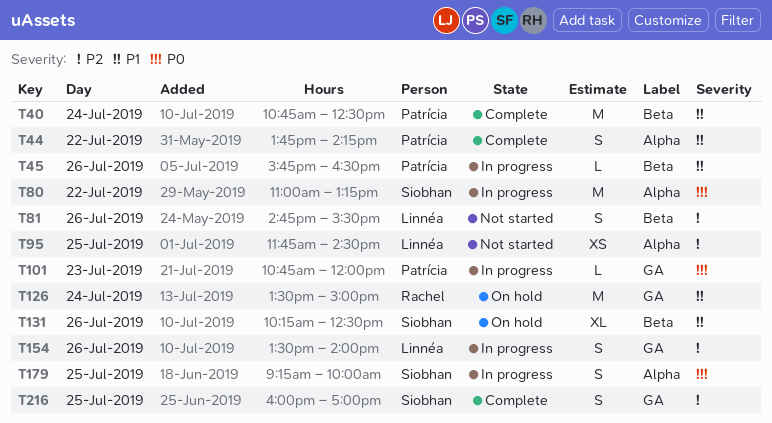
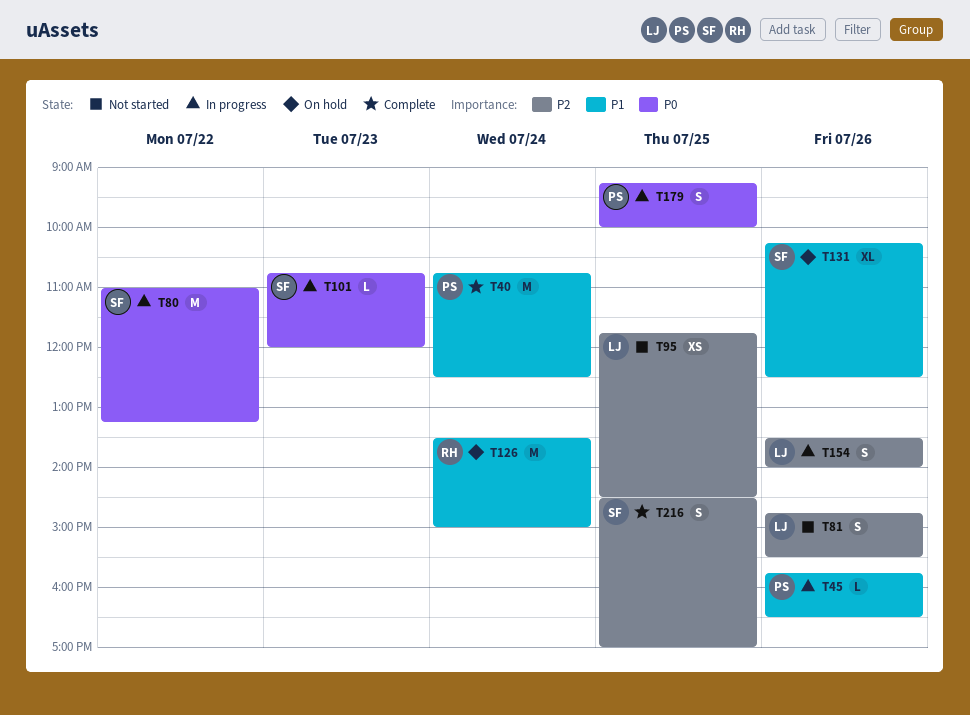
T44: present -> none
T101, owner: Patrícia -> Siobhan
T179, owner: Siobhan -> Patrícia
T216, begins: 16:00 -> 14:30

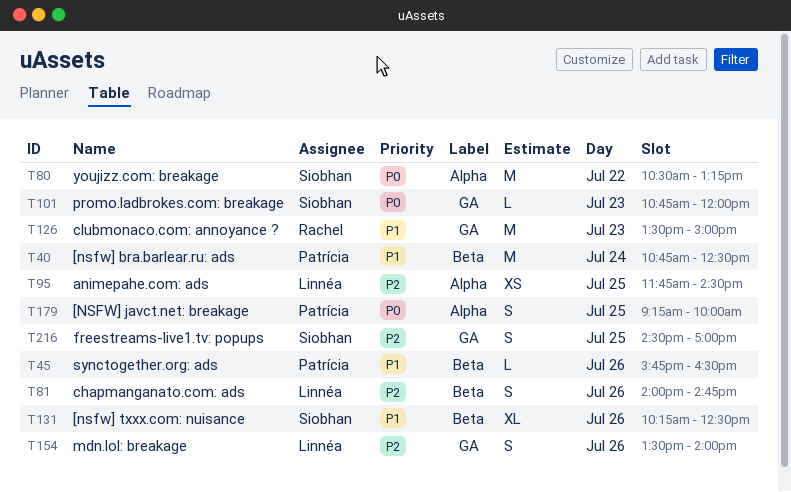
T80, begins: 11:00 -> 10:30
T81, begins: 14:45 -> 14:00
T81, ends: 15:30 -> 14:45
T126, day: Jul 24 -> Jul 23

